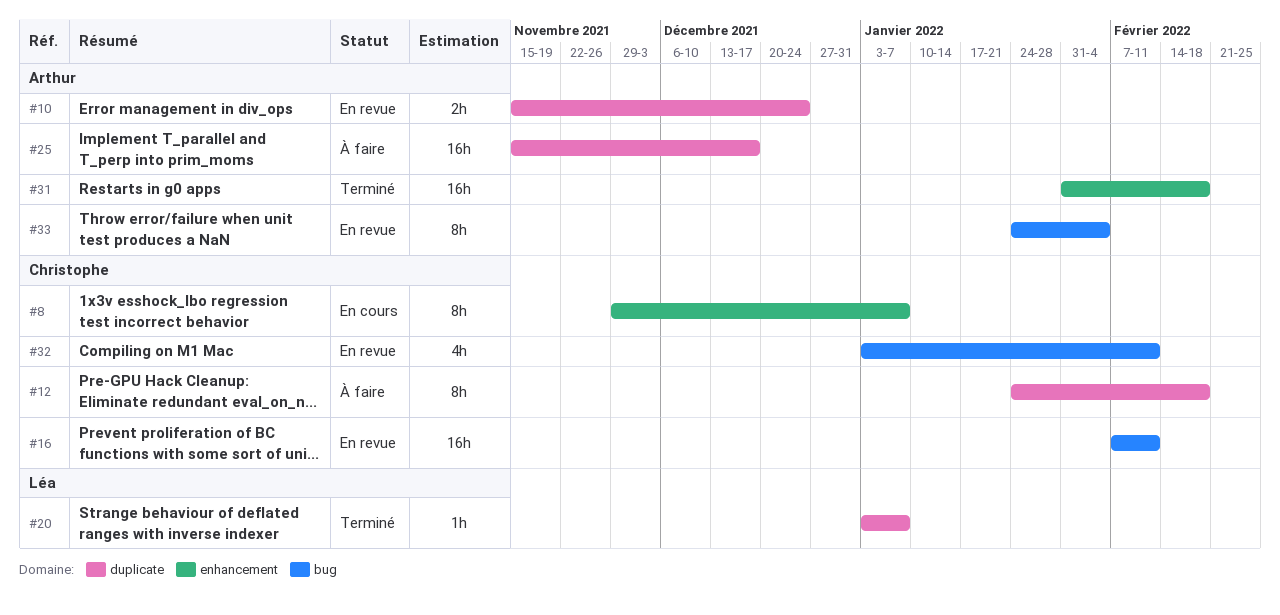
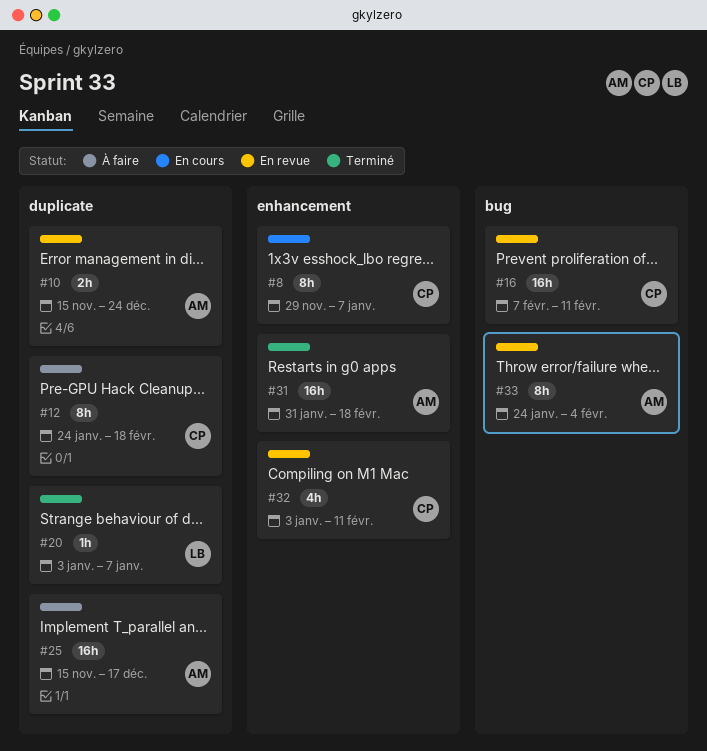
#32, label: bug -> enhancement

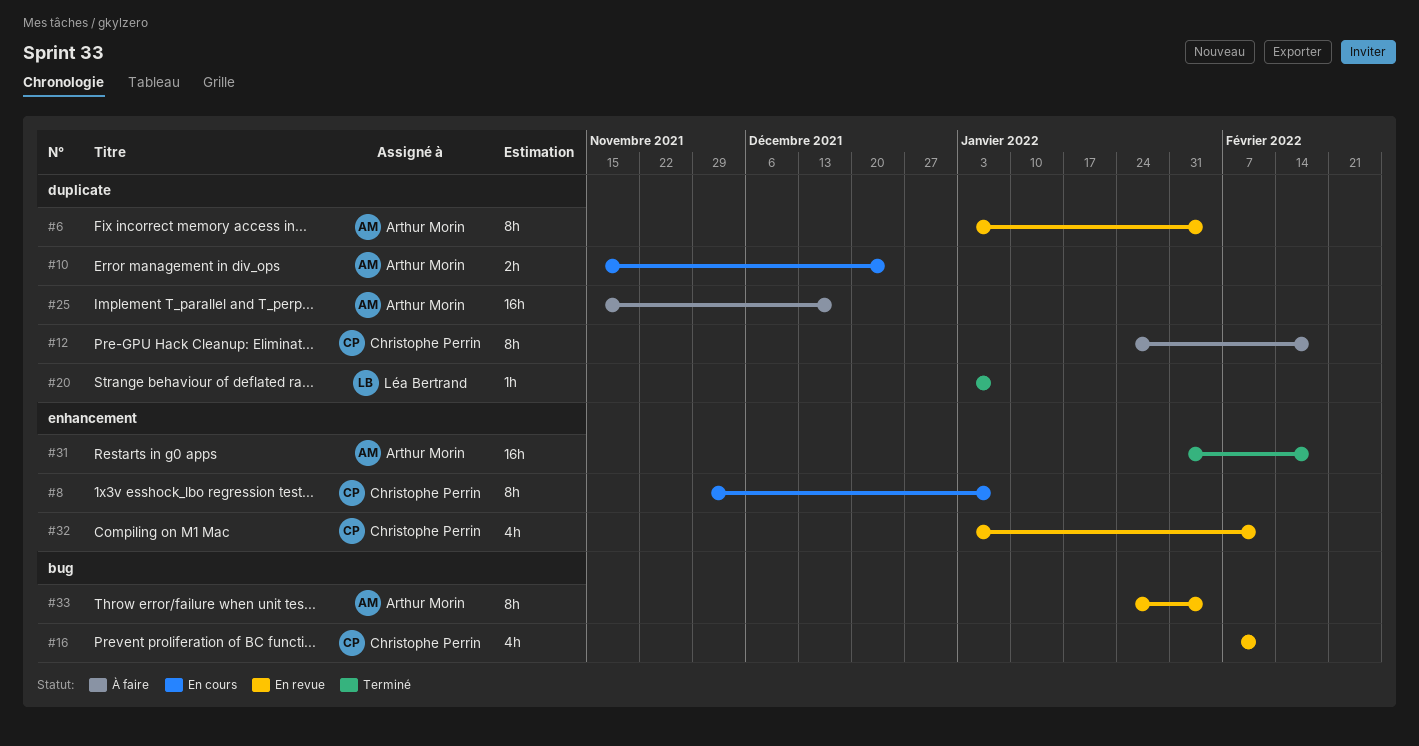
#6: none -> present
#10, status: En revue -> En cours
#16, estimate: 16h -> 4h

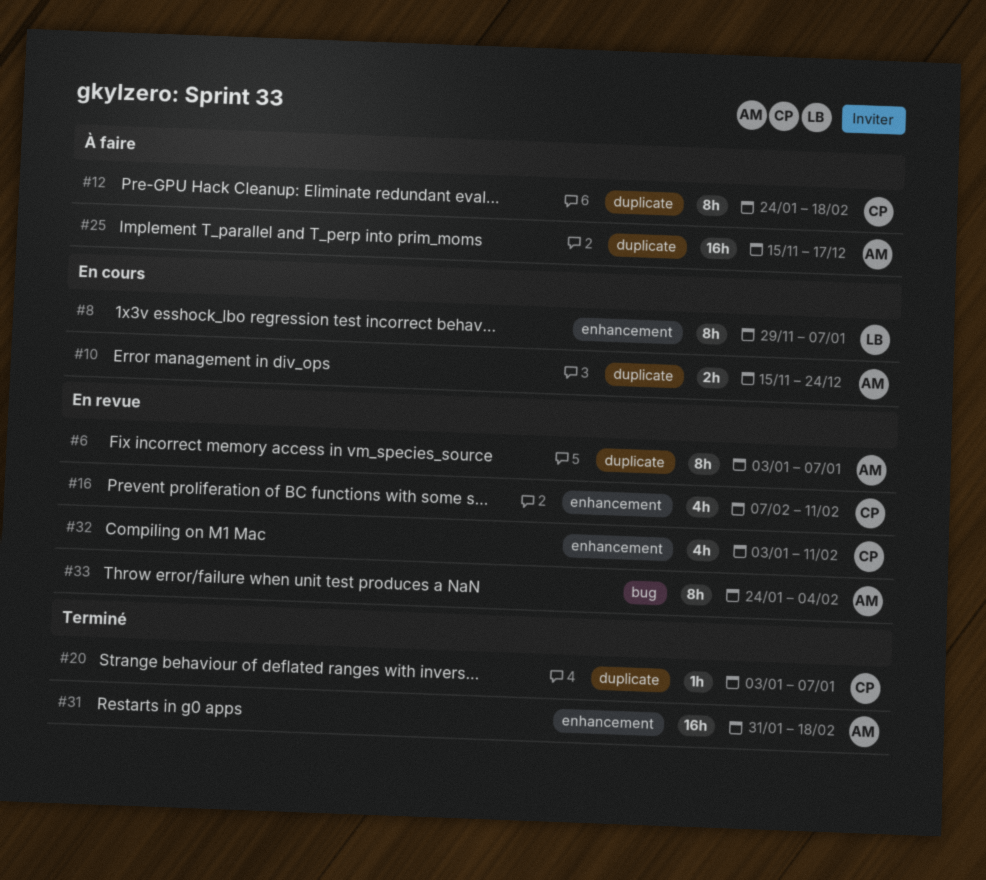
#6, due: Feb 4 -> Jan 7
#8, owner: Christophe Perrin -> Léa Bertrand
#16, label: bug -> enhancement
#20, owner: Léa Bertrand -> Christophe Perrin

